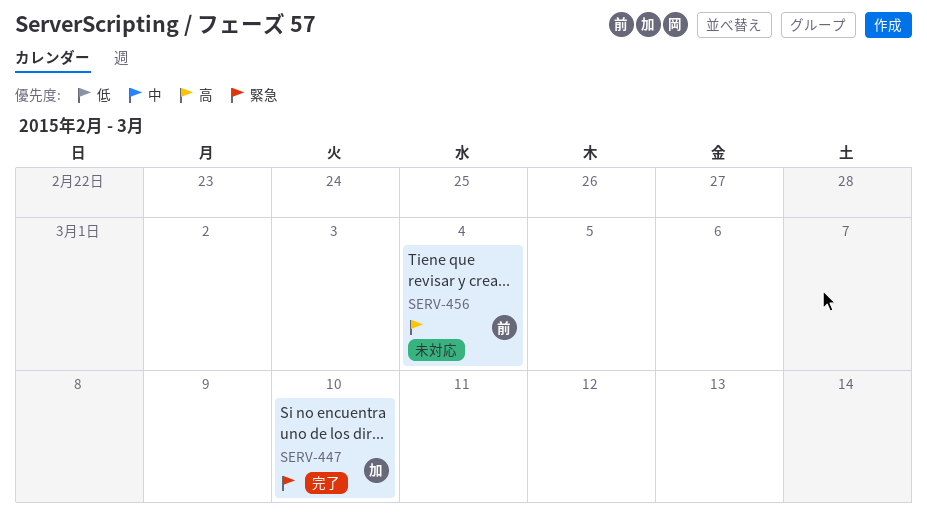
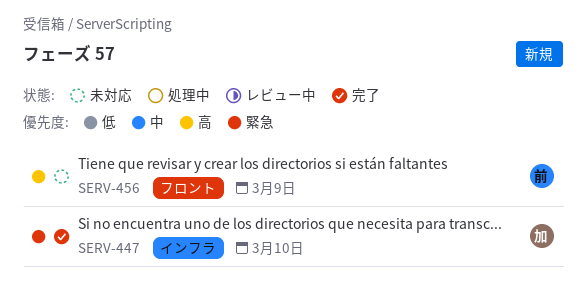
SERV-456, due: Mar 4 -> Mar 9

